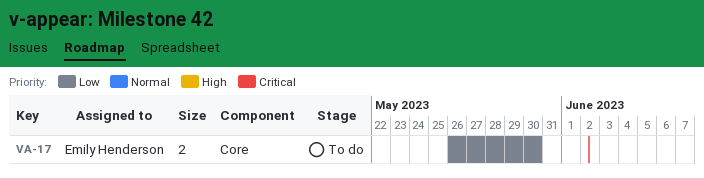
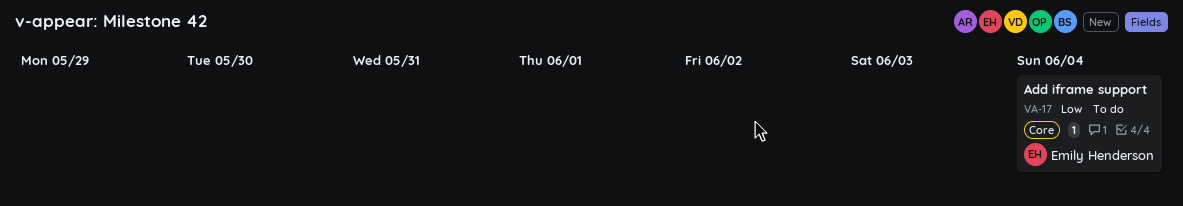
VA-17, estimate: 2 -> 1
VA-17, due: May 30 -> Jun 4

